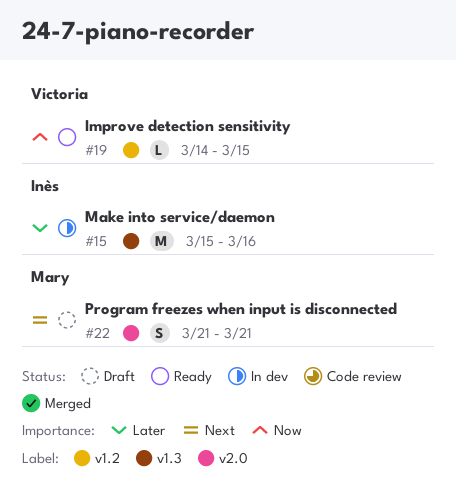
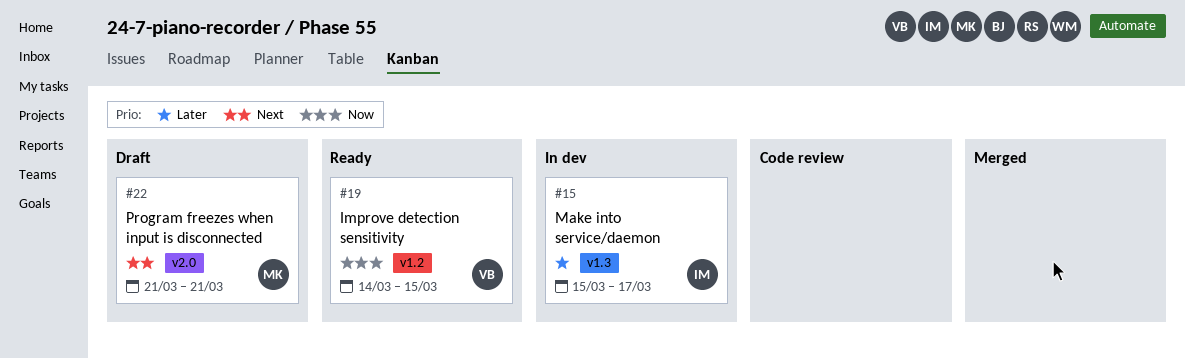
#15, due: Mar 16 -> Mar 17

